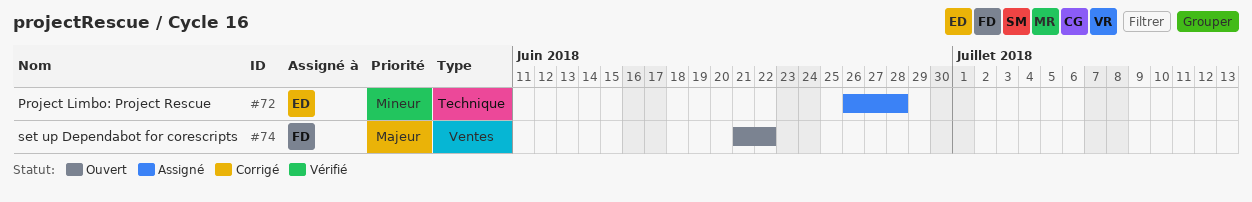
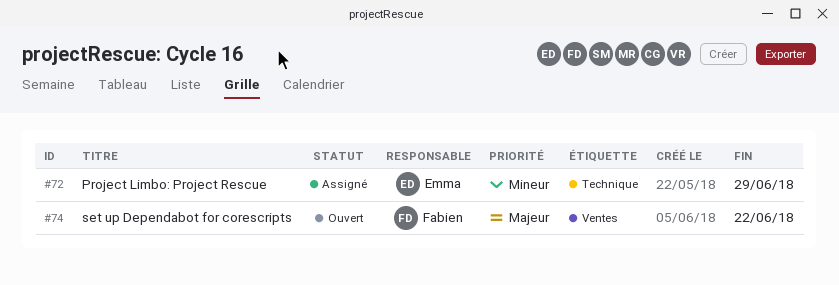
#72, due: Jun 28 -> Jun 29

